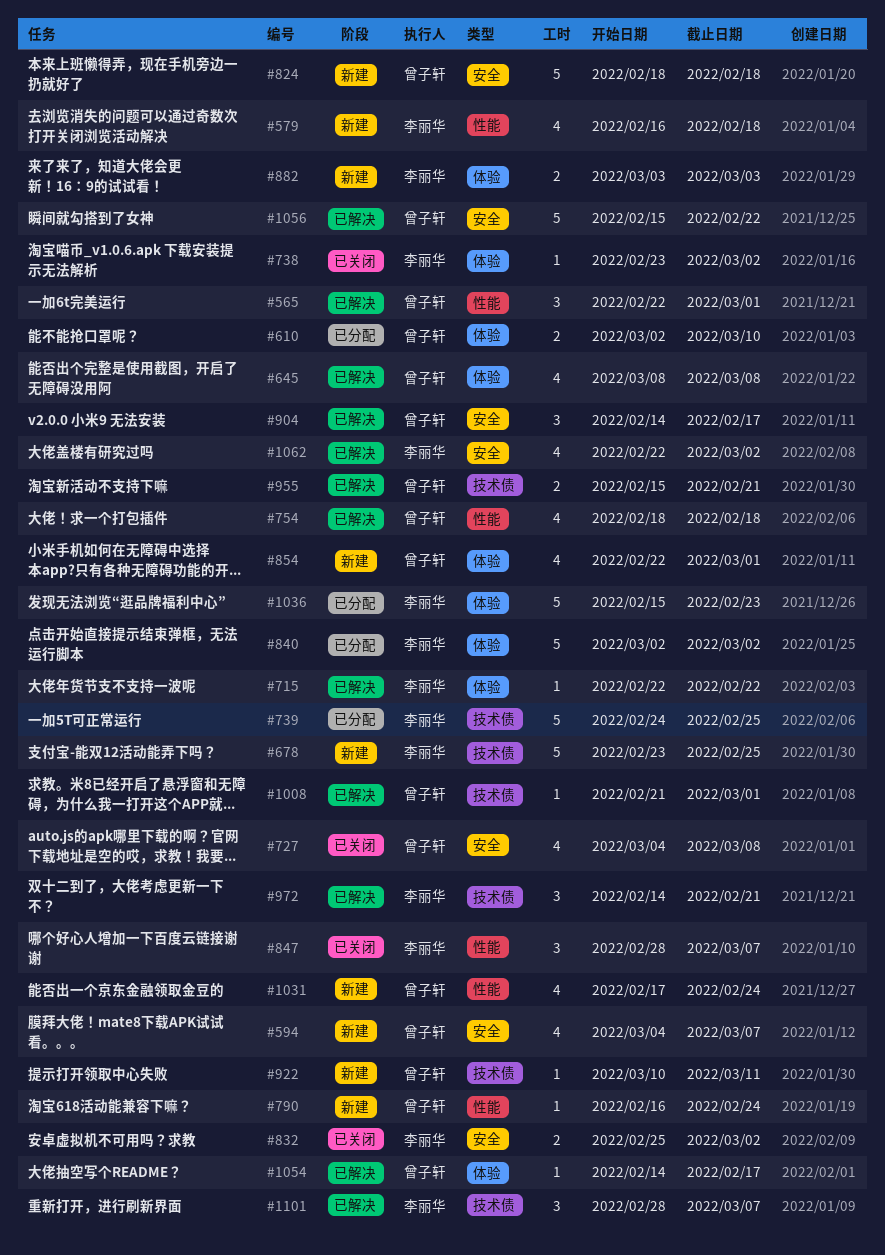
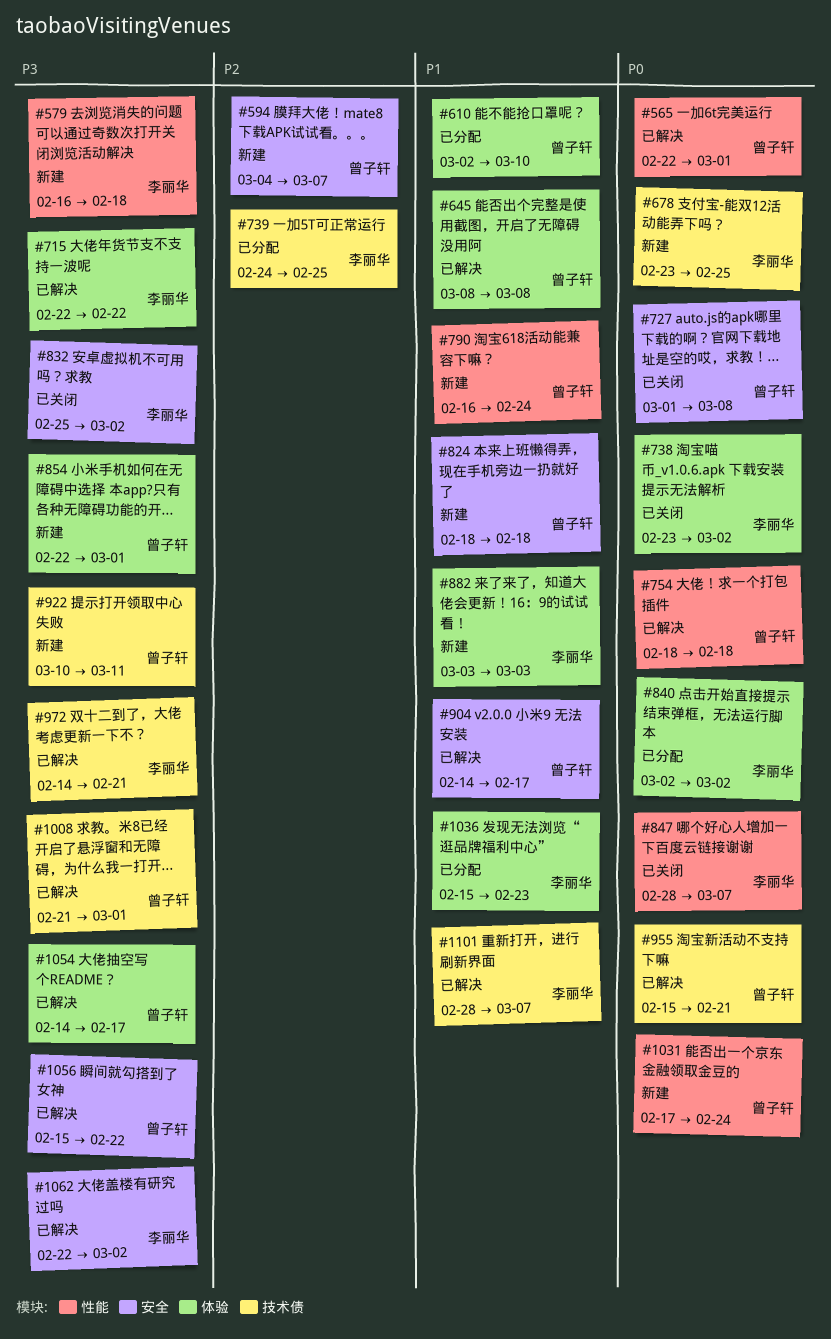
#727, start: Mar 4 -> Mar 1

